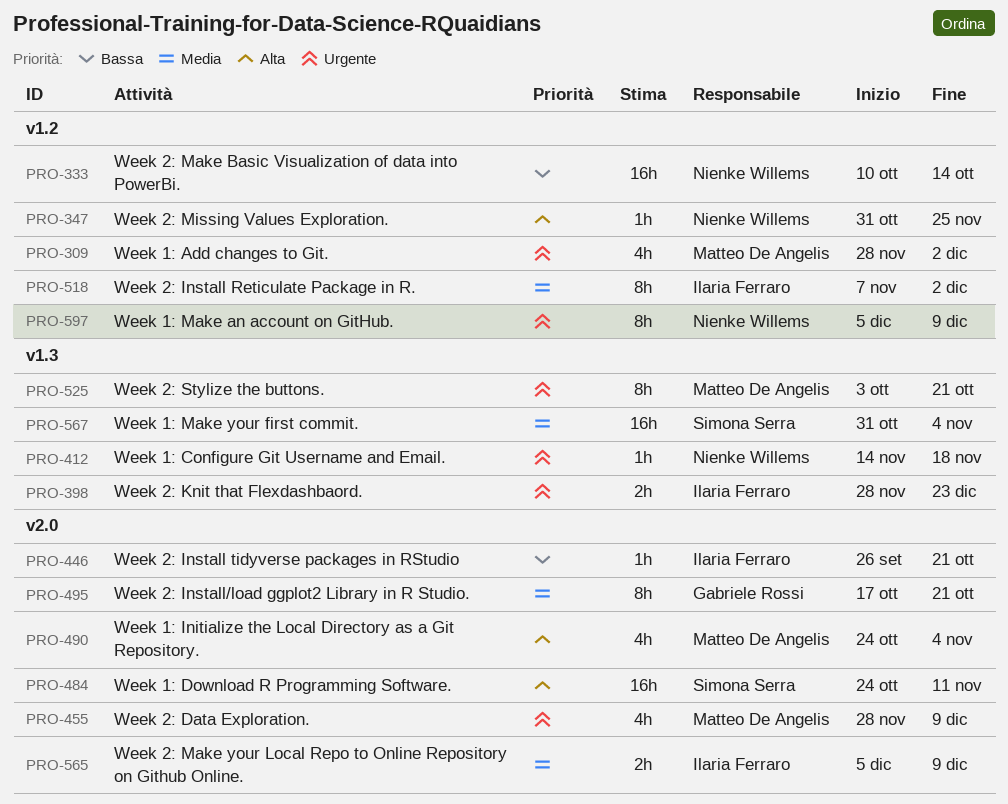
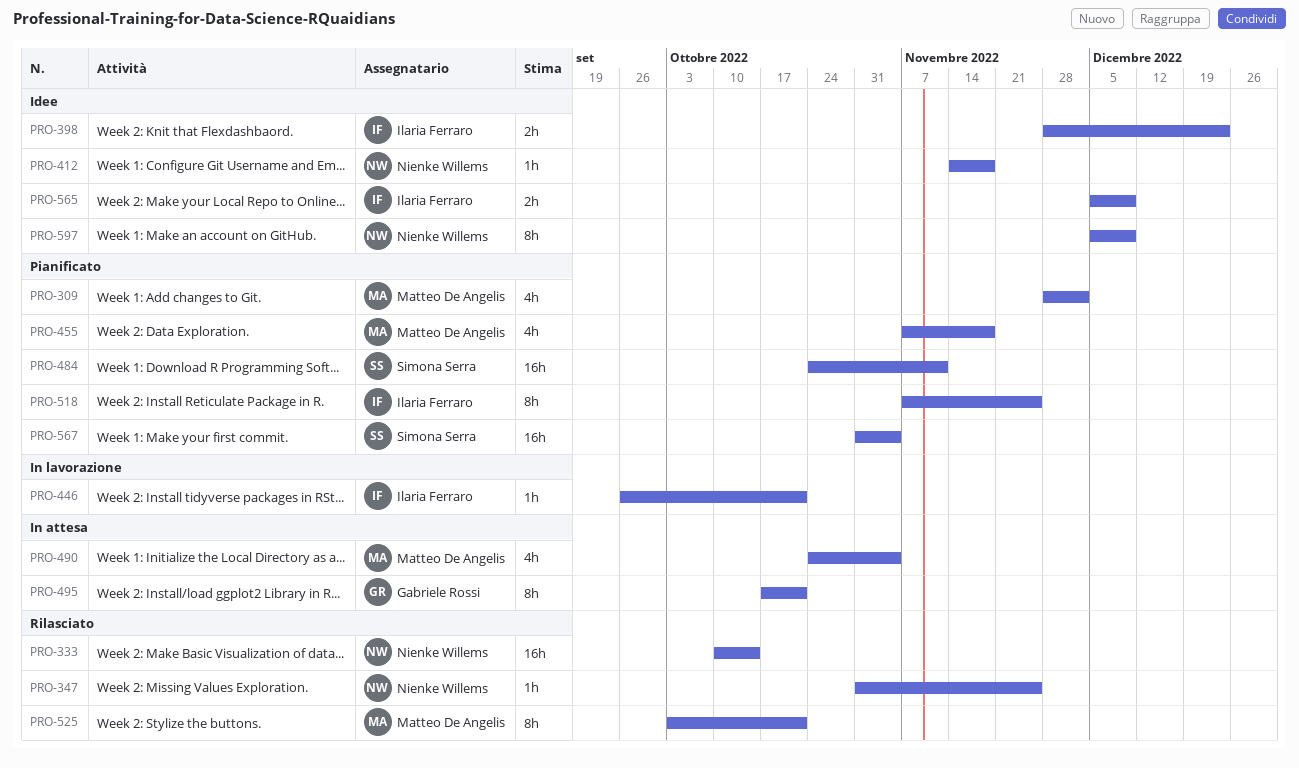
PRO-455, start: Nov 28 -> Nov 7
PRO-455, due: Dec 9 -> Nov 18
PRO-518, due: Dec 2 -> Nov 25

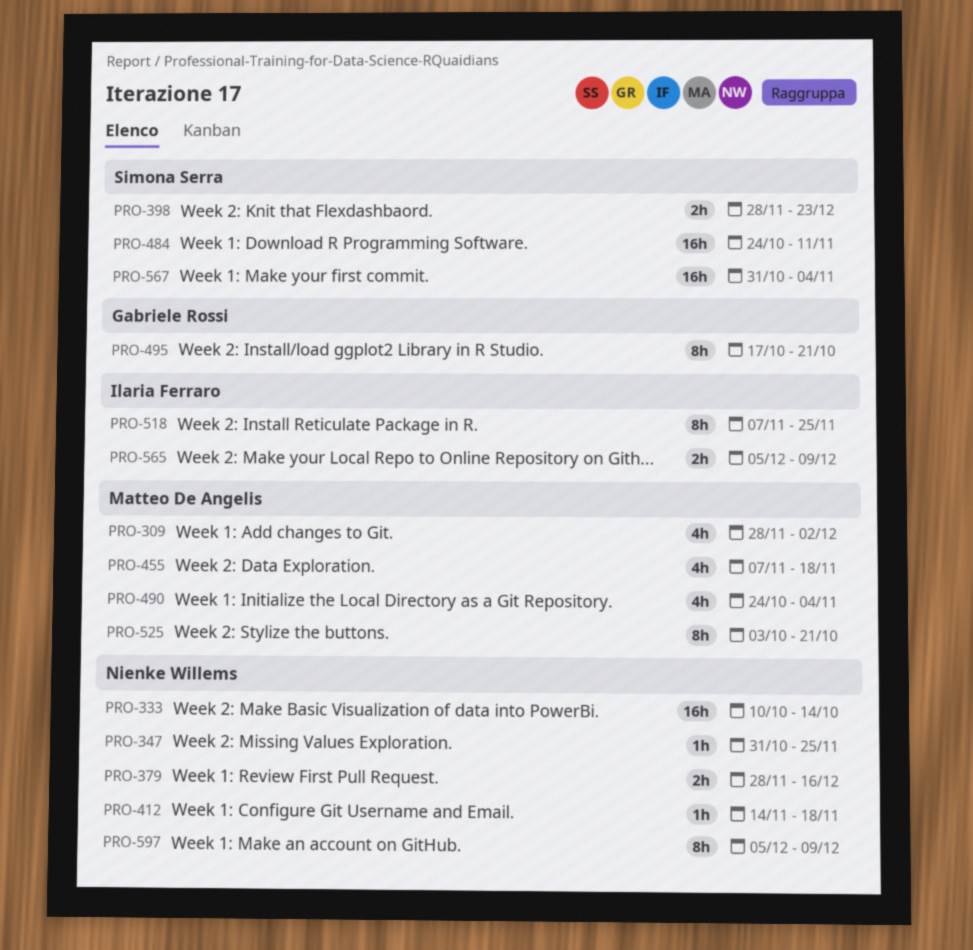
PRO-379: none -> present
PRO-398, owner: Ilaria Ferraro -> Simona Serra
PRO-446: present -> none

